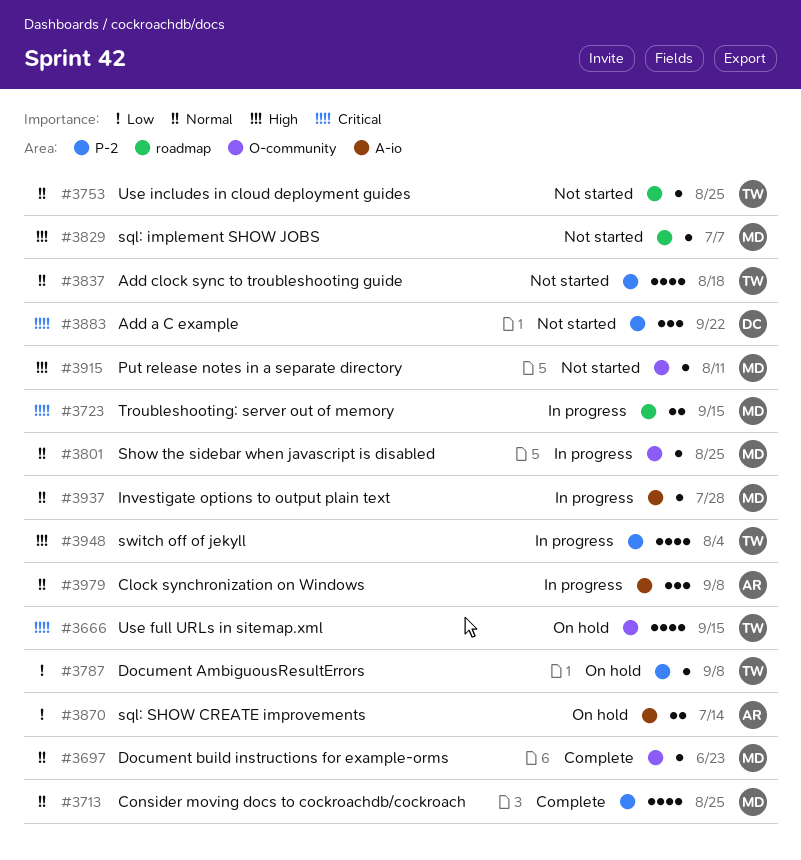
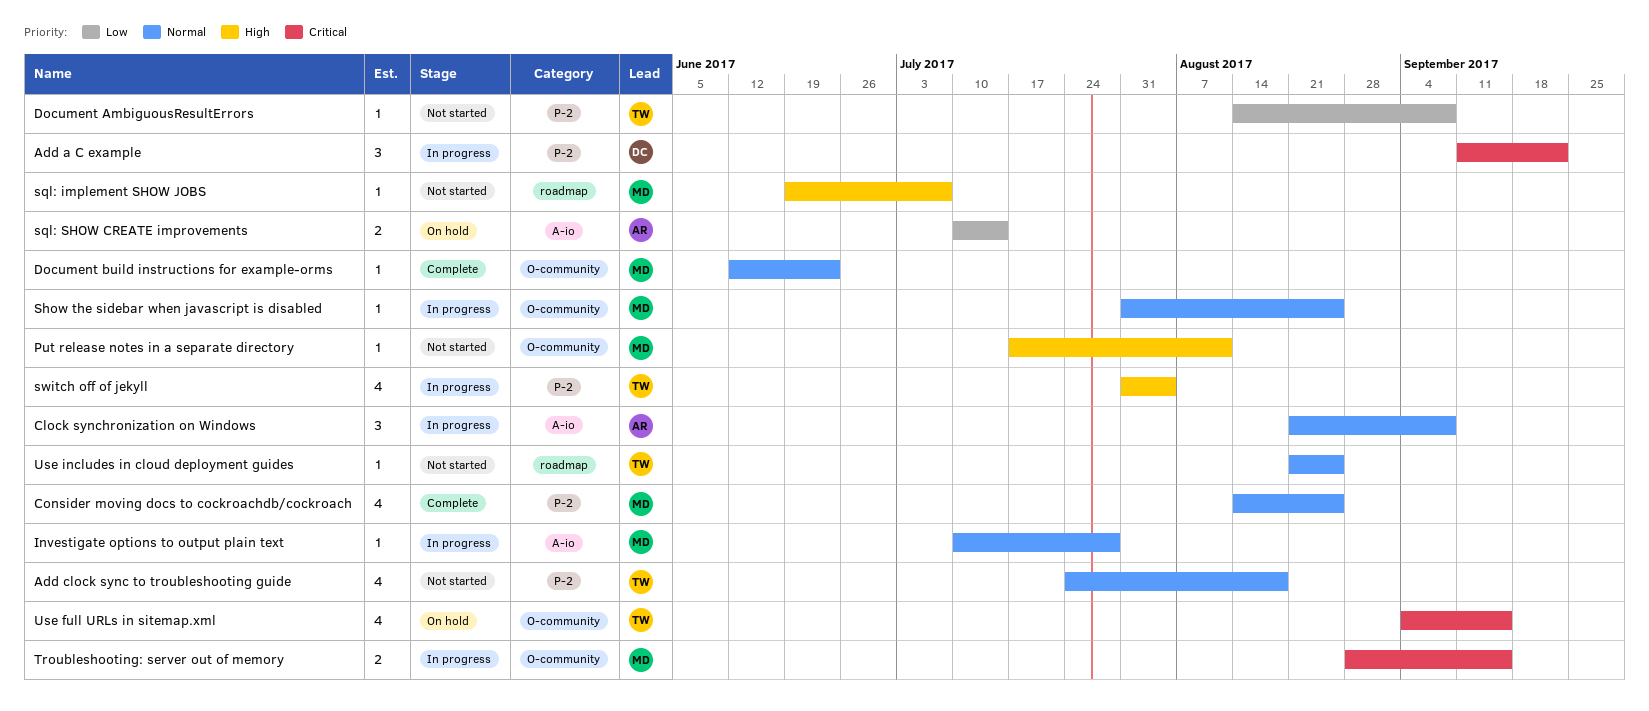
Add a C example, status: Not started -> In progress
Document AmbiguousResultErrors, status: On hold -> Not started
Troubleshooting: server out of memory, label: roadmap -> O-community

